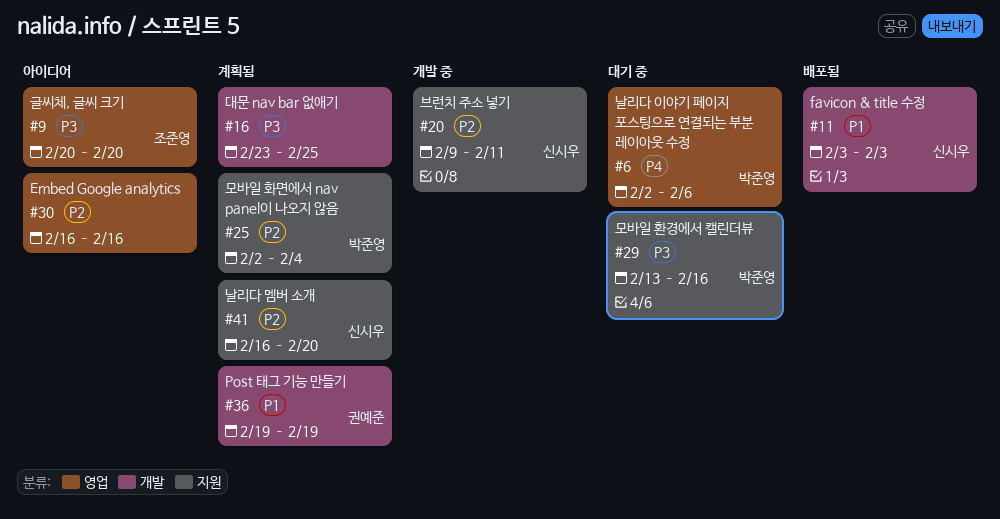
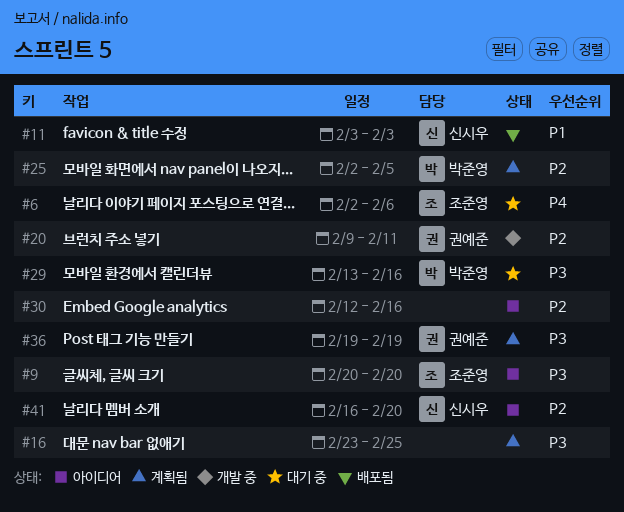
#6, owner: 박준영 -> 조준영
#20, owner: 신시우 -> 권예준
#25, due: Feb 4 -> Feb 5
#30, start: Feb 16 -> Feb 12
#36, priority: P1 -> P3
#41, status: 계획됨 -> 아이디어

